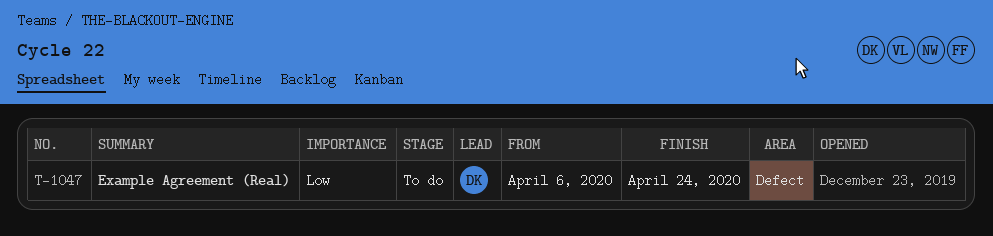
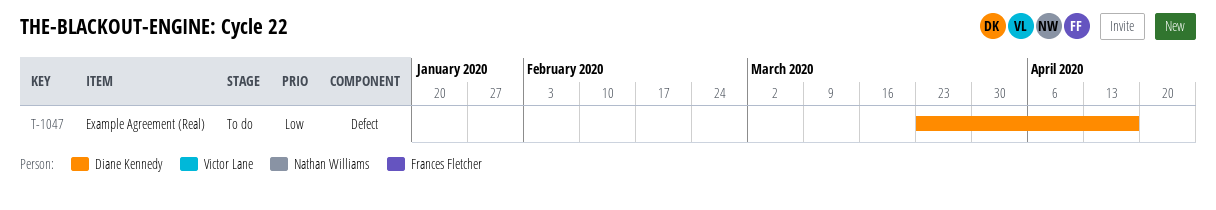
T-1047, start: Apr 6 -> Mar 23
T-1047, due: Apr 24 -> Apr 17

